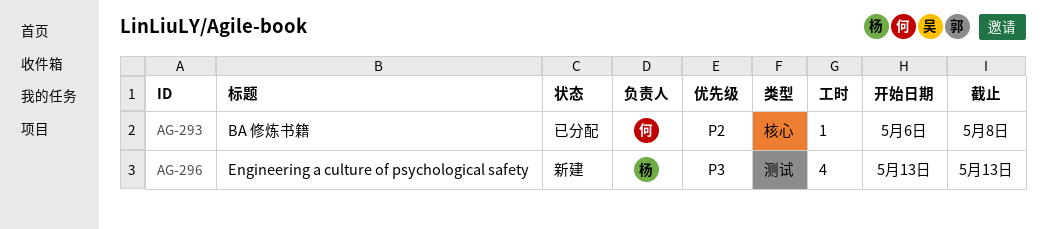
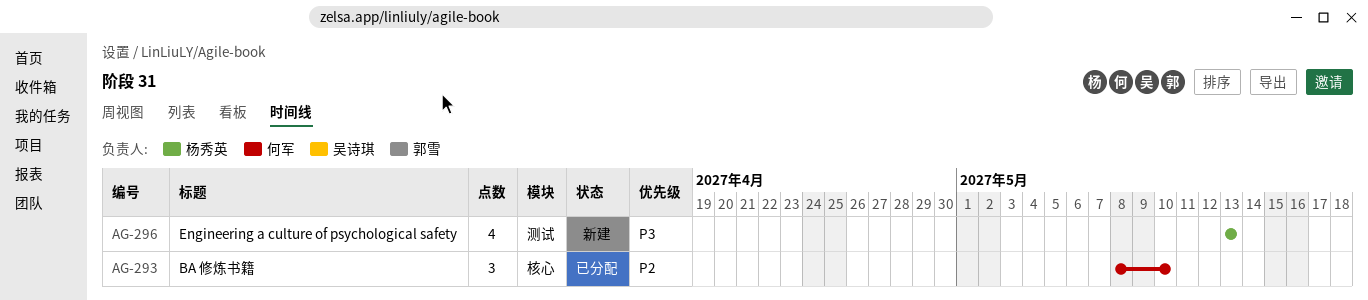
AG-293, estimate: 1 -> 3
AG-293, start: May 6 -> May 8
AG-293, due: May 8 -> May 10

